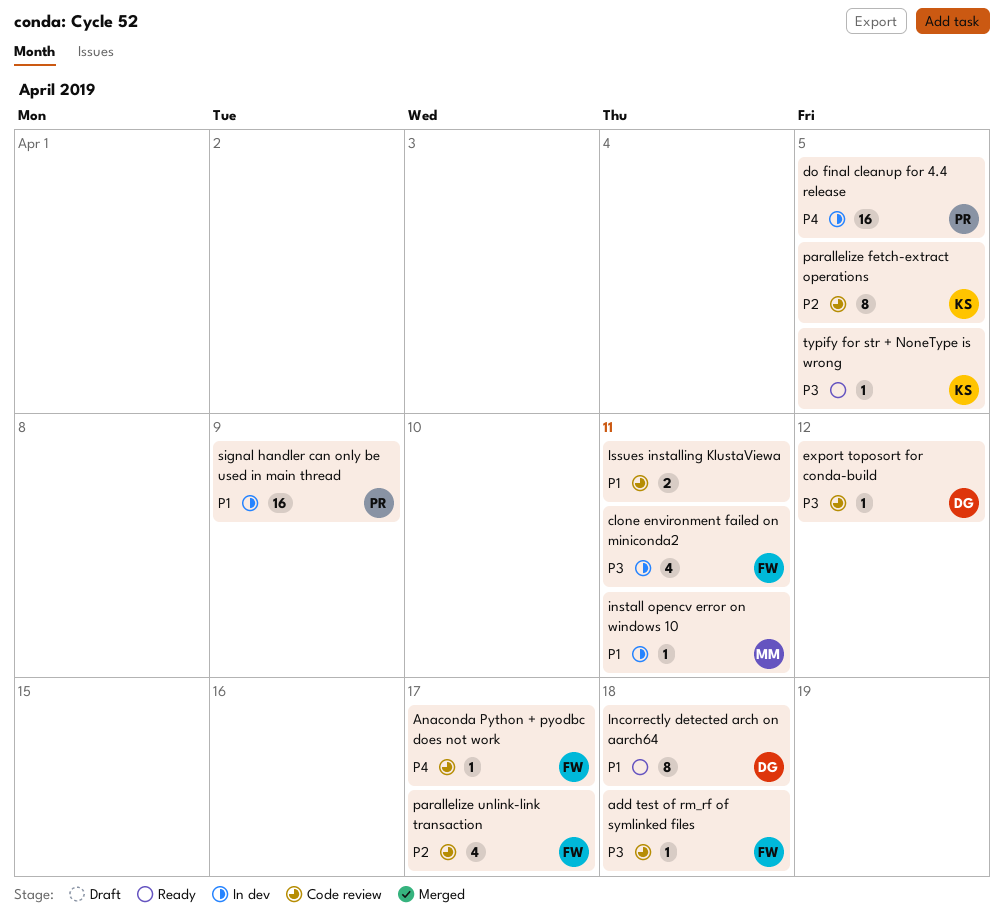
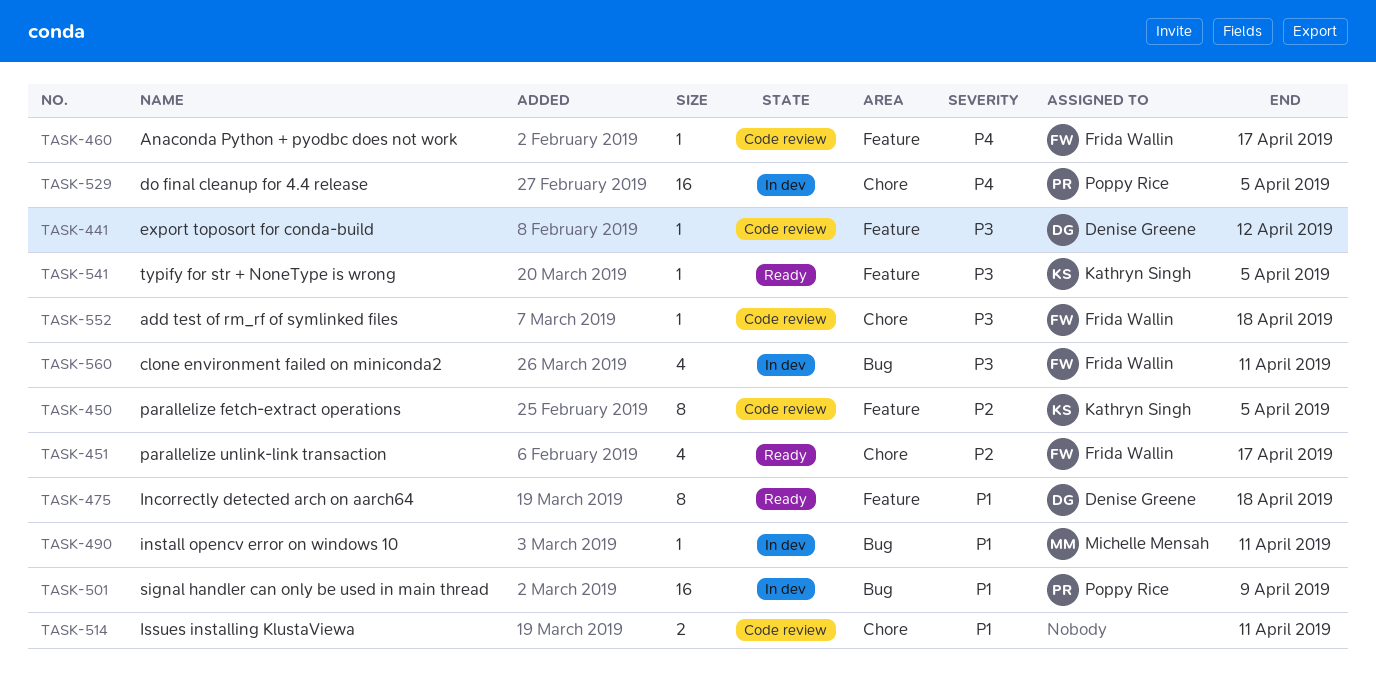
parallelize unlink-link transaction, status: Code review -> Ready

